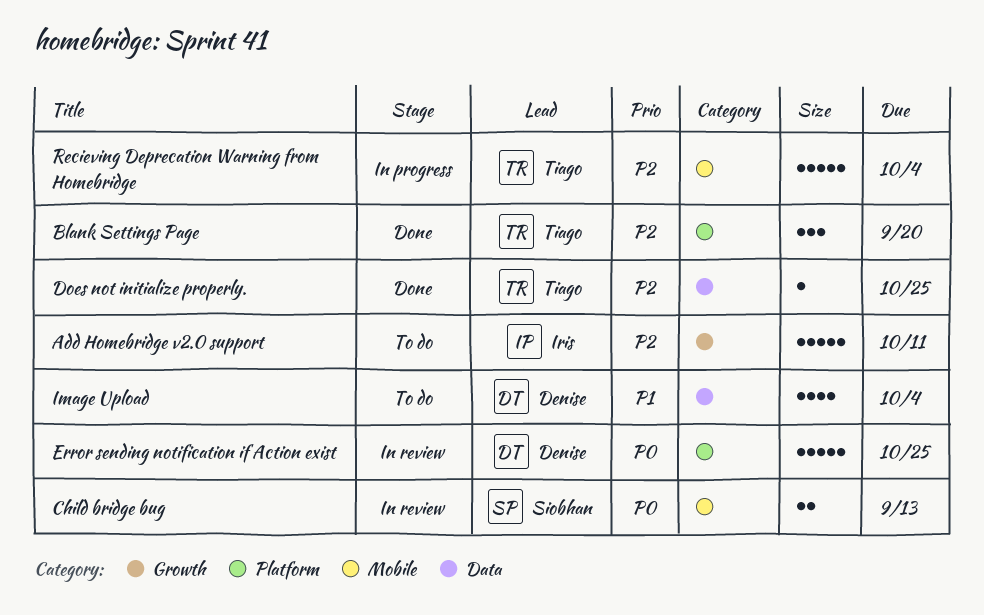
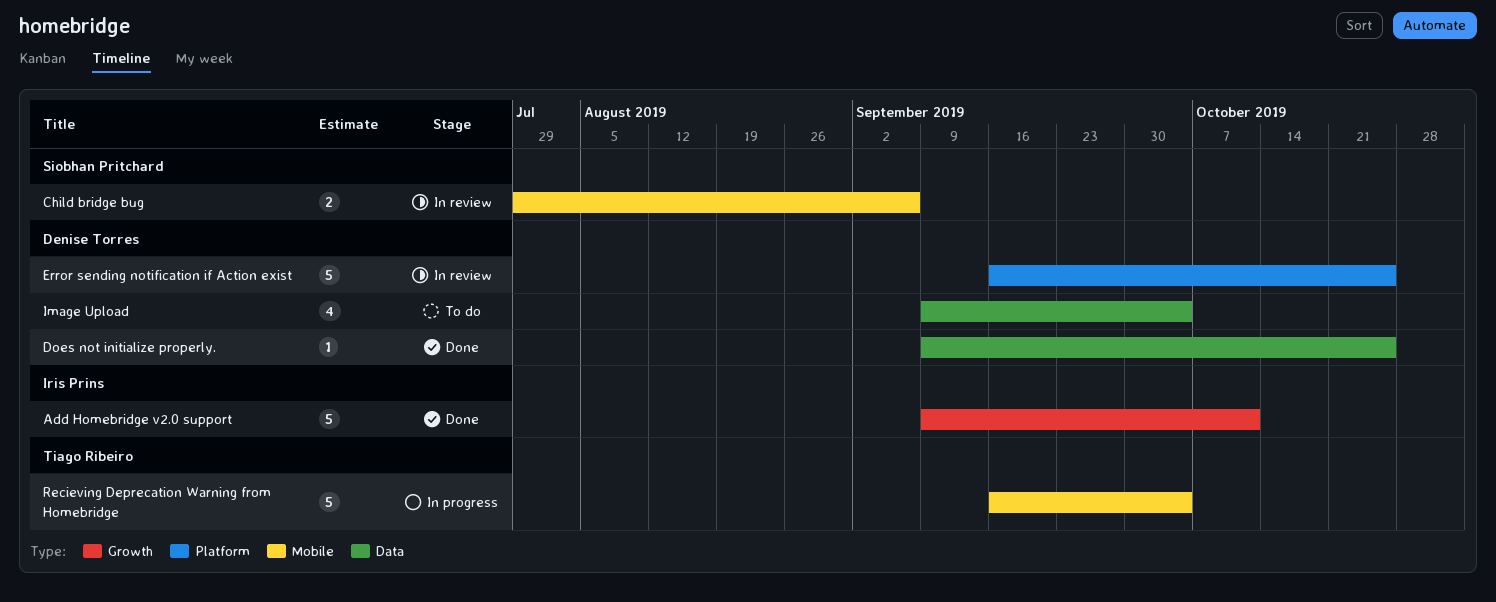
Add Homebridge v2.0 support, status: To do -> Done
Blank Settings Page: present -> none
Child bridge bug, due: Sep 13 -> Sep 6
Does not initialize properly., owner: Tiago Ribeiro -> Denise Torres

